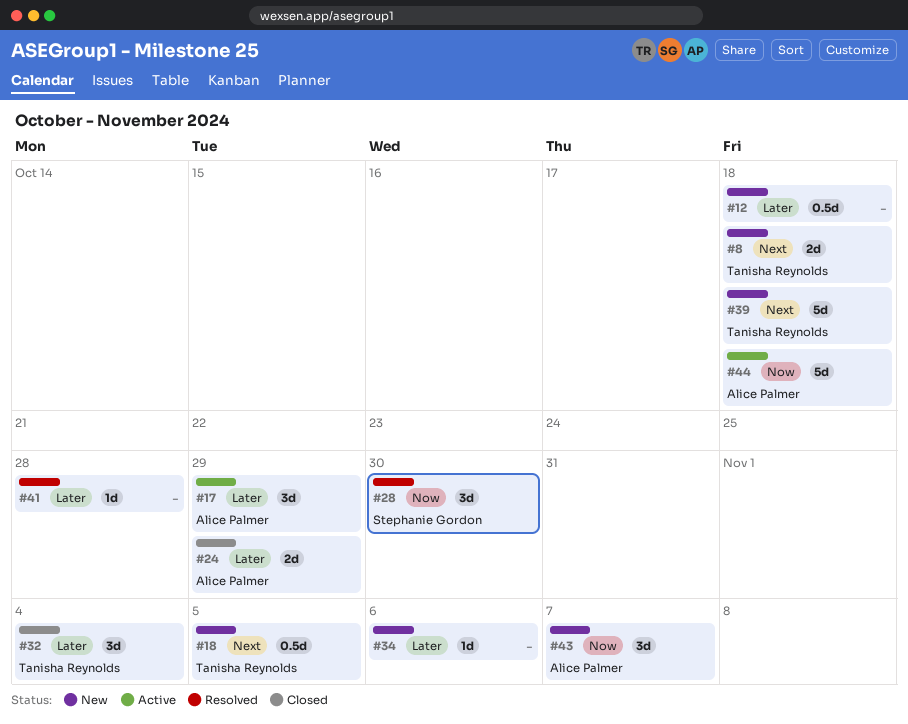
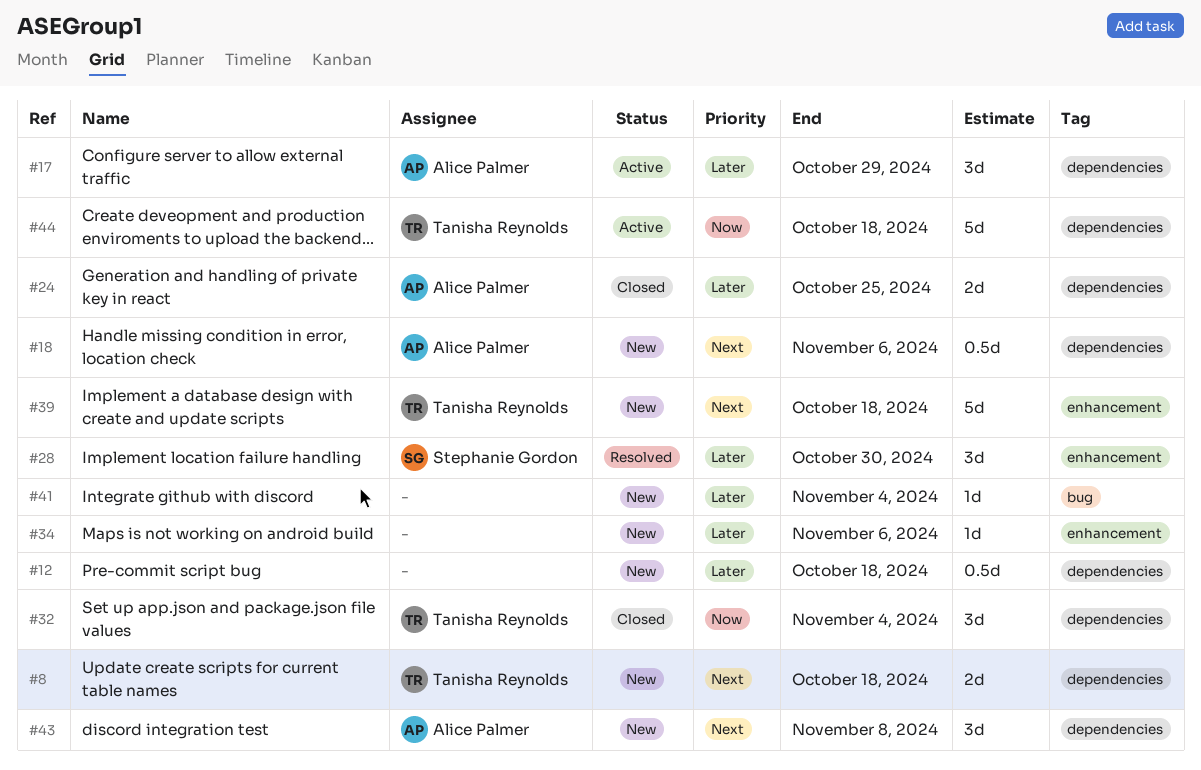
#18, owner: Tanisha Reynolds -> Alice Palmer
#18, due: Nov 5 -> Nov 6
#24, due: Oct 29 -> Oct 25
#28, priority: Now -> Later
#32, priority: Later -> Now
#41, status: Resolved -> New
#41, due: Oct 28 -> Nov 4
#43, priority: Now -> Next
#43, due: Nov 7 -> Nov 8
#44, owner: Alice Palmer -> Tanisha Reynolds

